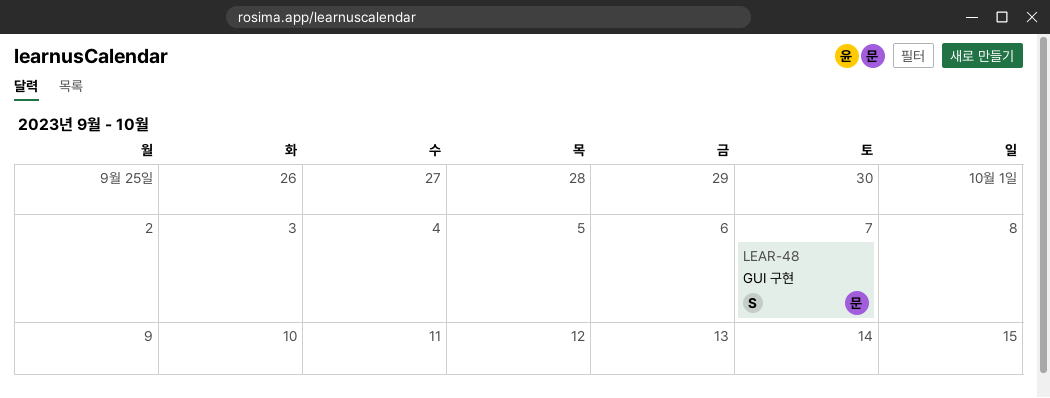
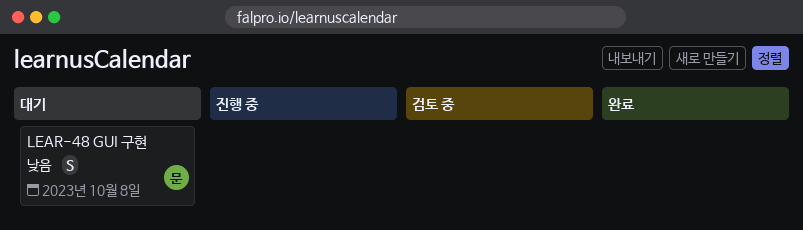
LEAR-48, due: Oct 7 -> Oct 8

